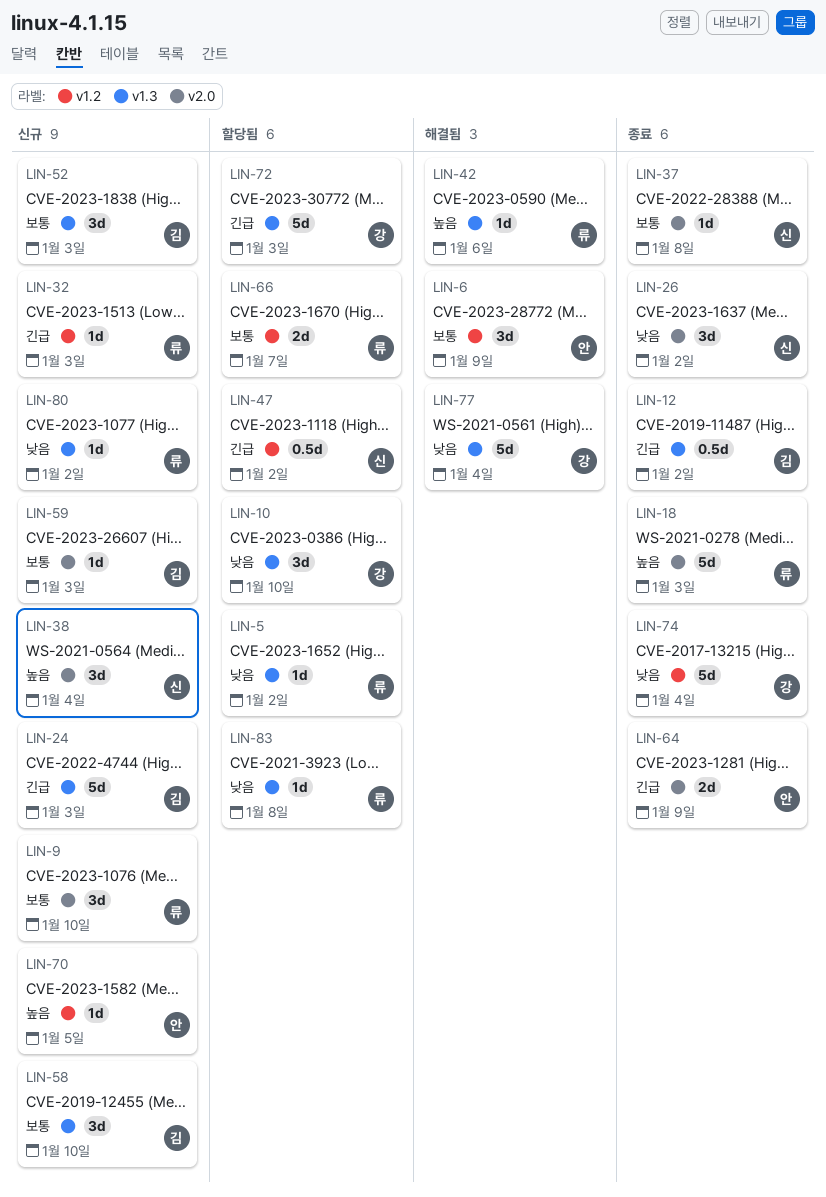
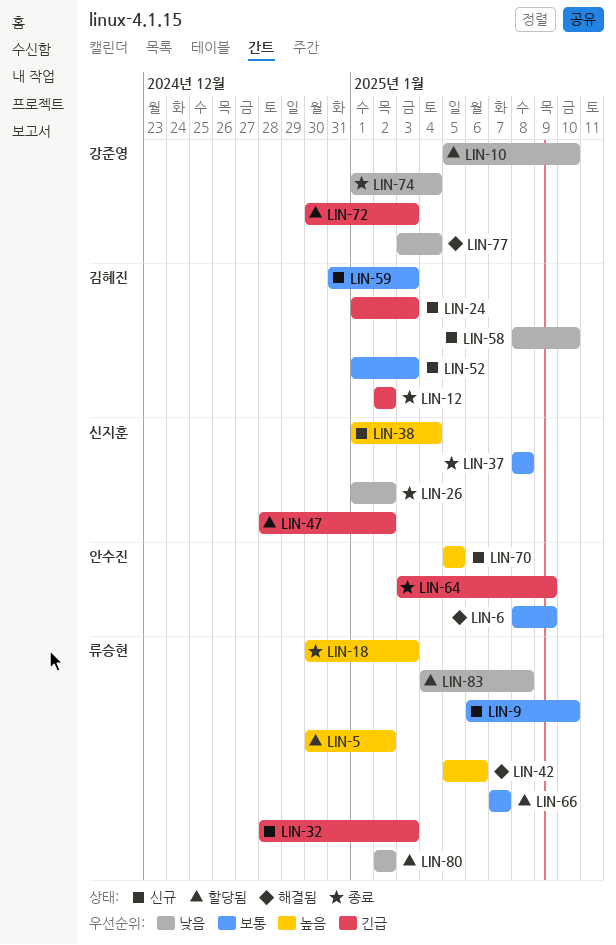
LIN-5, priority: 낮음 -> 높음
LIN-58, priority: 보통 -> 낮음
LIN-80, status: 신규 -> 할당됨

